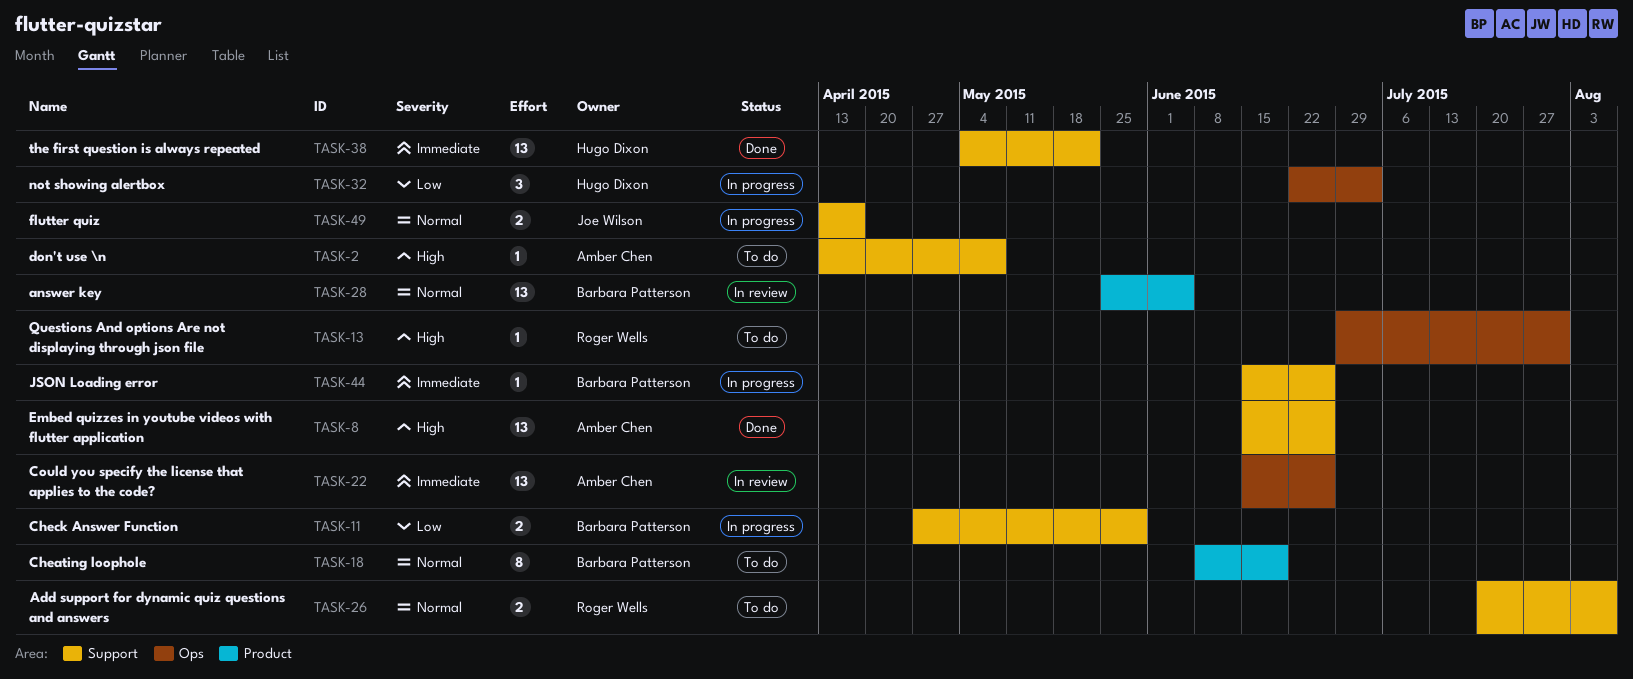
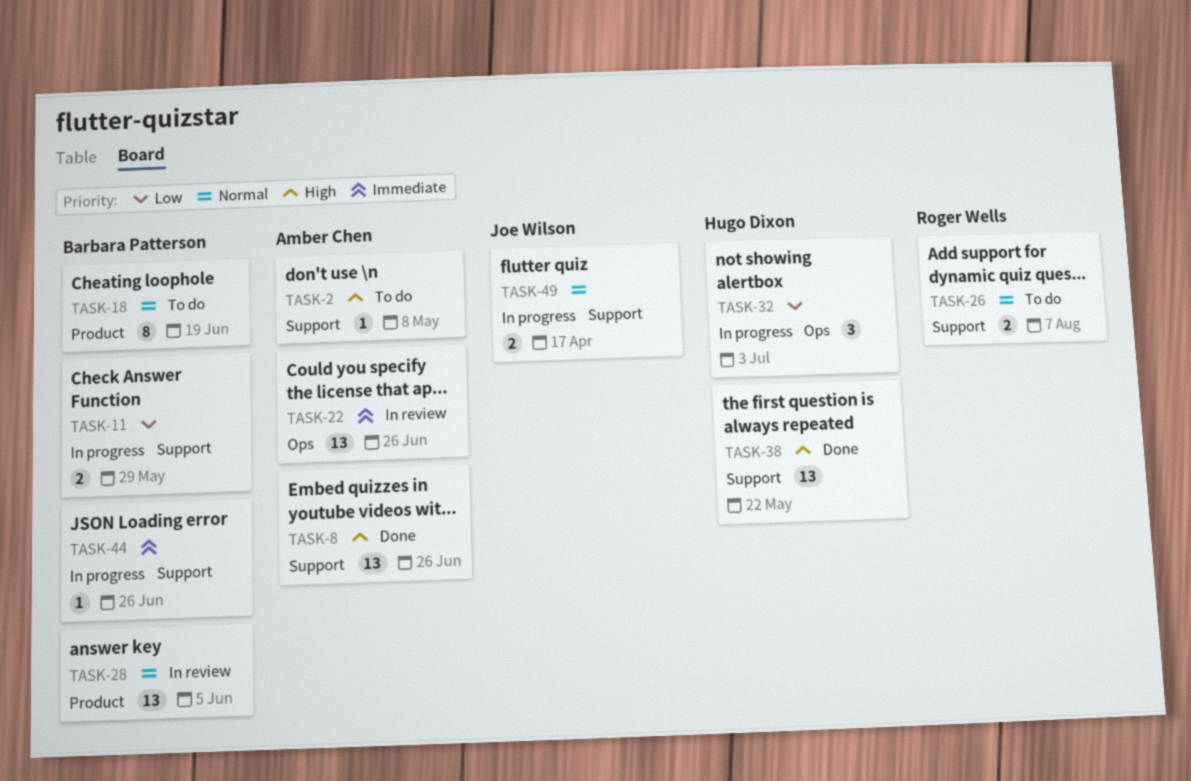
TASK-13: present -> none
TASK-38, priority: Immediate -> High

